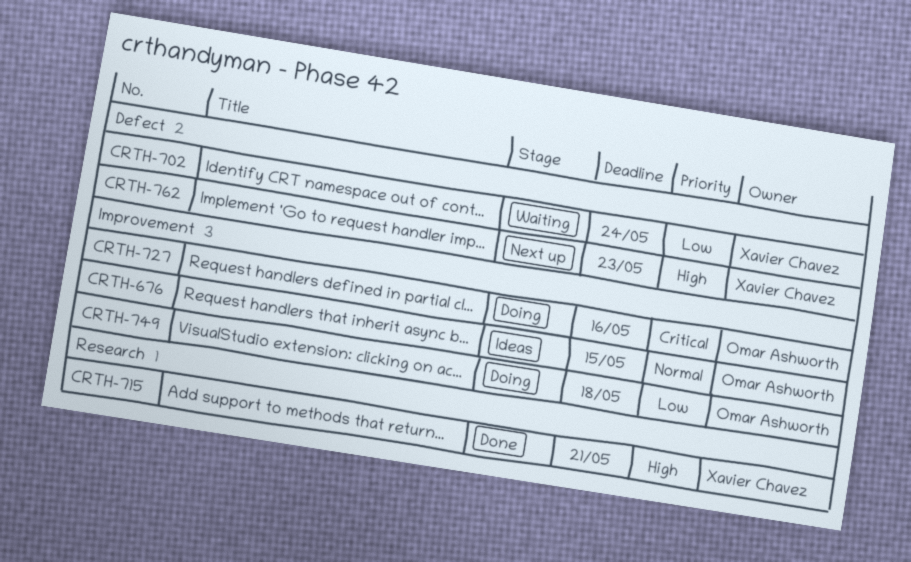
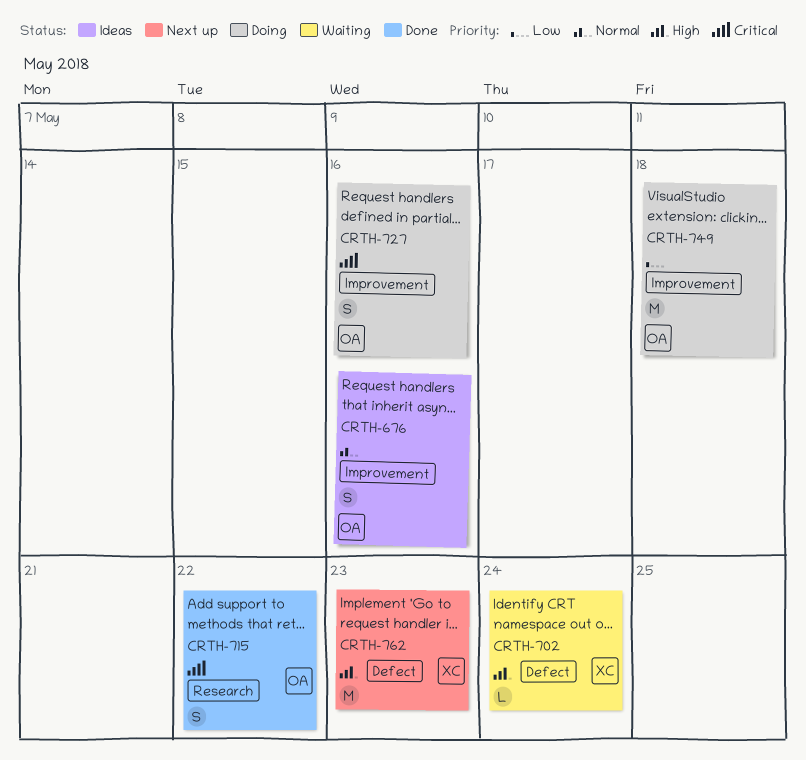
CRTH-676, due: May 15 -> May 16
CRTH-702, priority: Low -> High
CRTH-715, owner: Xavier Chavez -> Omar Ashworth
CRTH-715, priority: High -> Critical
CRTH-715, due: May 21 -> May 22

